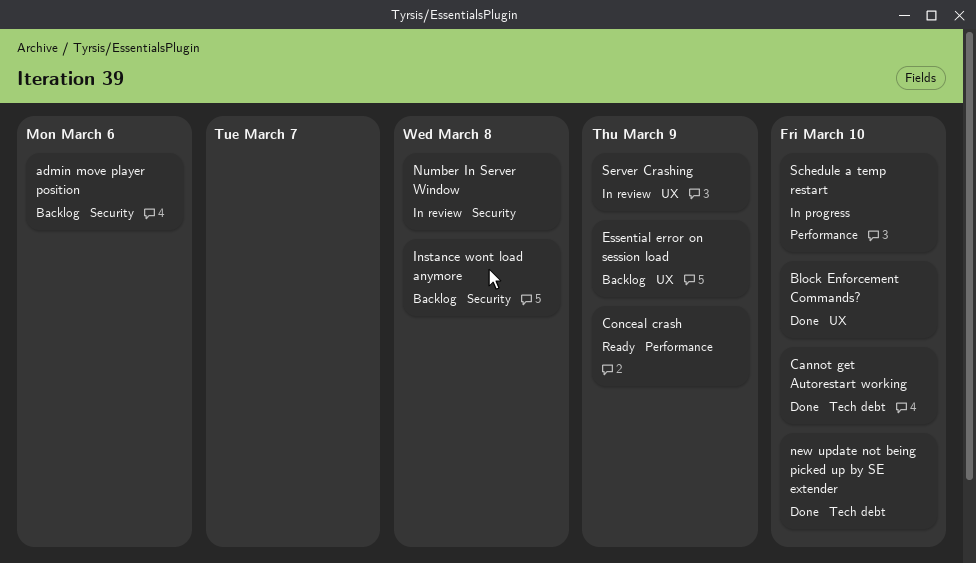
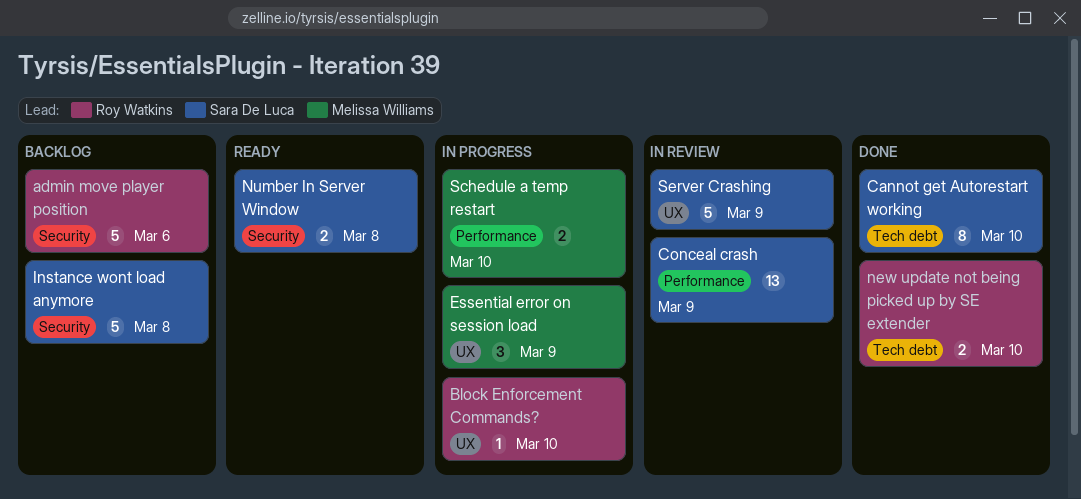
Block Enforcement Commands?, status: Done -> In progress
Conceal crash, status: Ready -> In review
Essential error on session load, status: Backlog -> In progress
Number In Server Window, status: In review -> Ready

